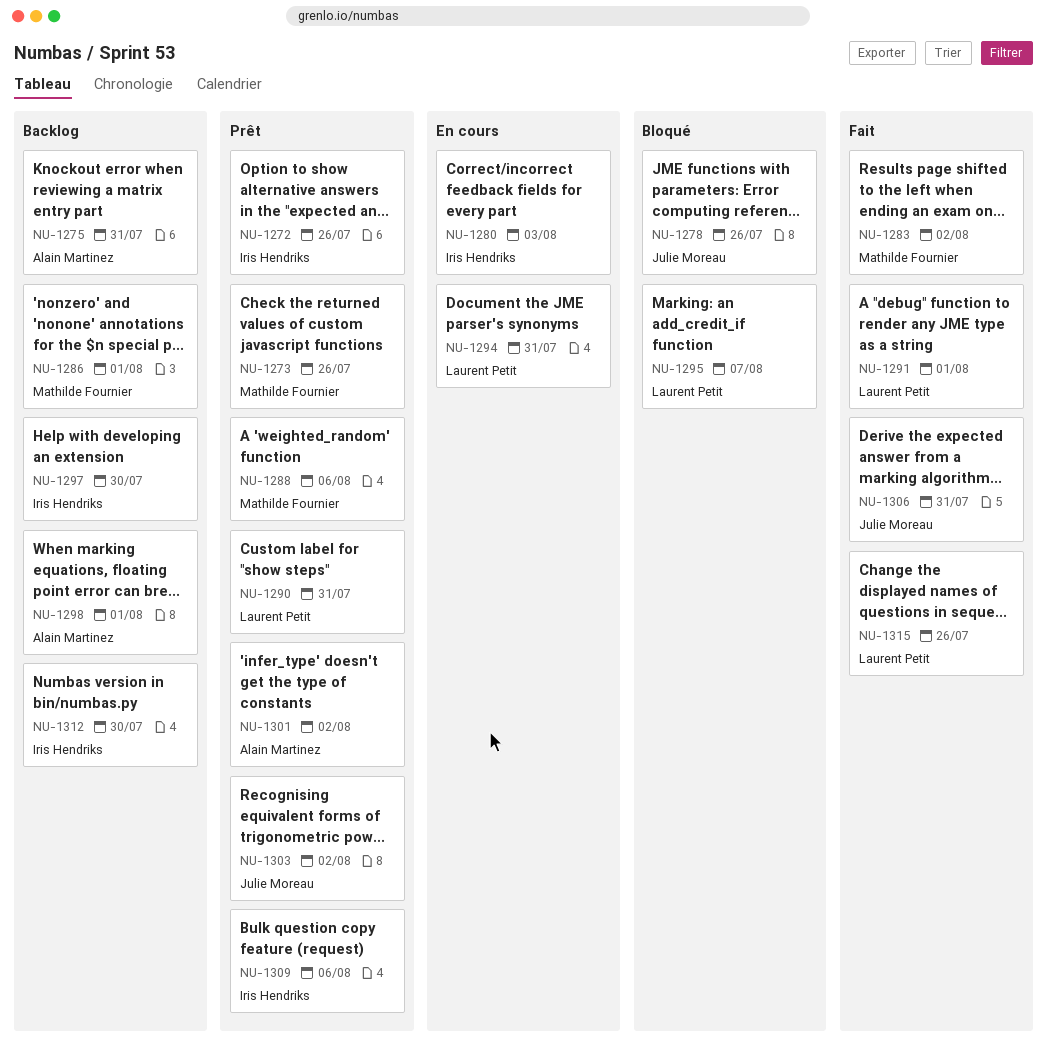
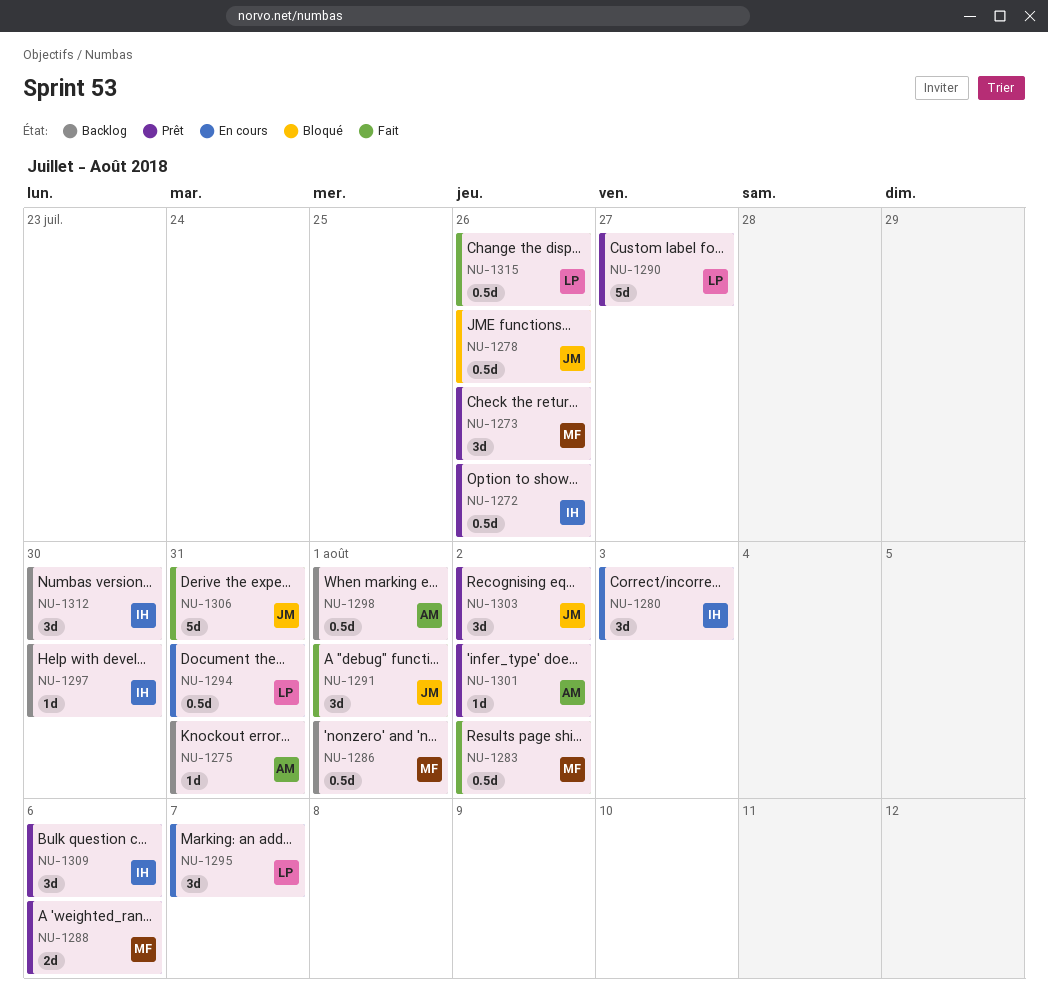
NU-1290, due: Jul 31 -> Jul 27
NU-1291, owner: Laurent Petit -> Julie Moreau
NU-1295, status: Bloqué -> En cours

